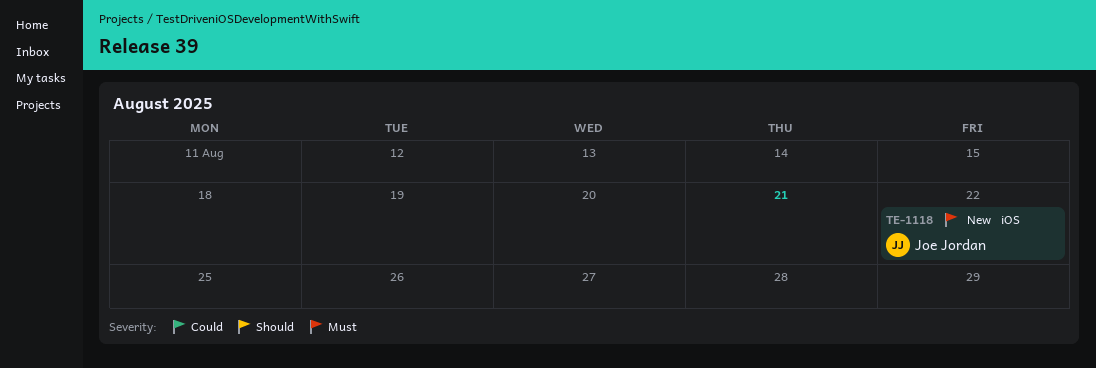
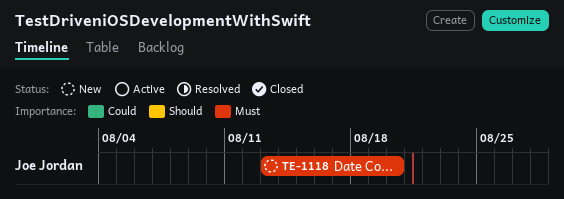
TE-1118, due: Aug 22 -> Aug 20

